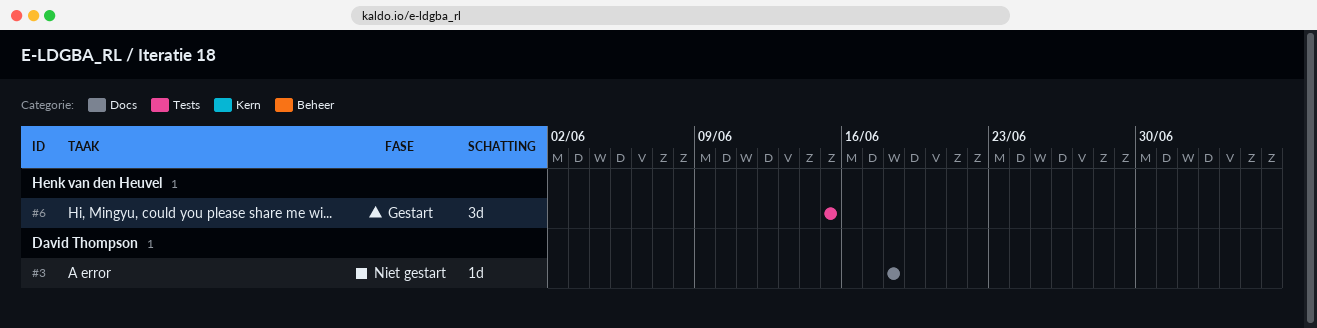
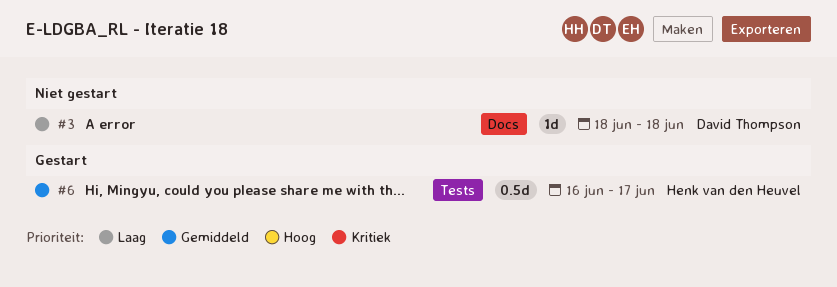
#6, estimate: 3d -> 0.5d
#6, start: Jun 15 -> Jun 16
#6, due: Jun 15 -> Jun 17

